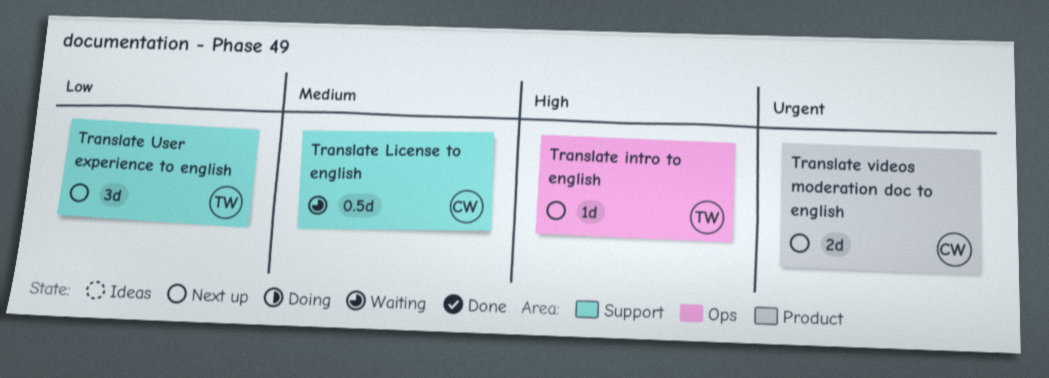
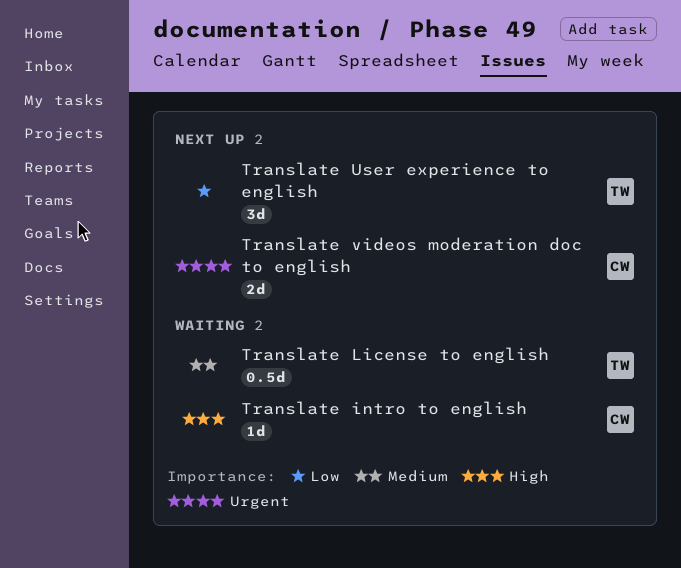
Translate intro to english, status: Next up -> Waiting
Translate intro to english, owner: TW -> CW
Translate License to english, owner: CW -> TW

